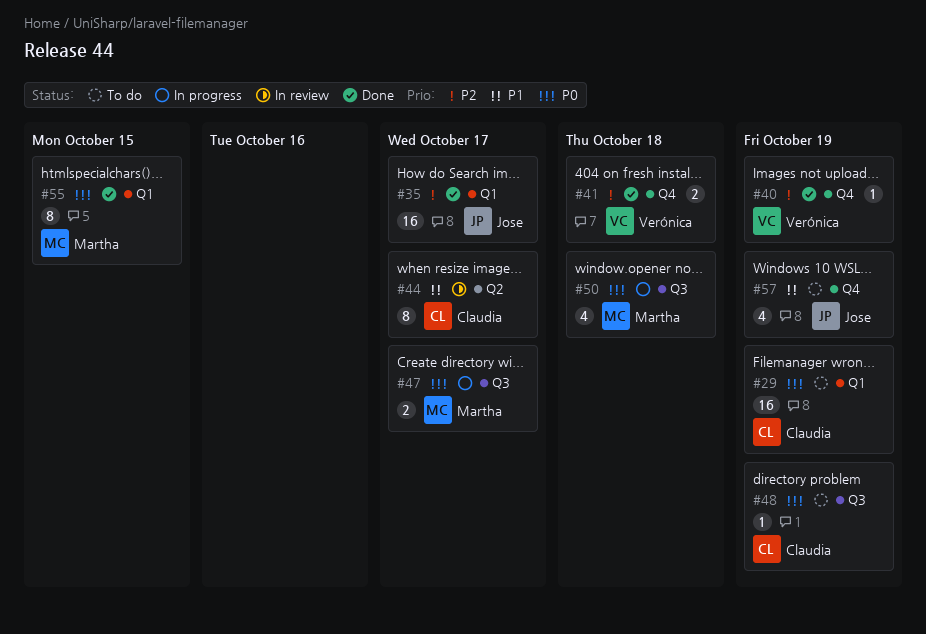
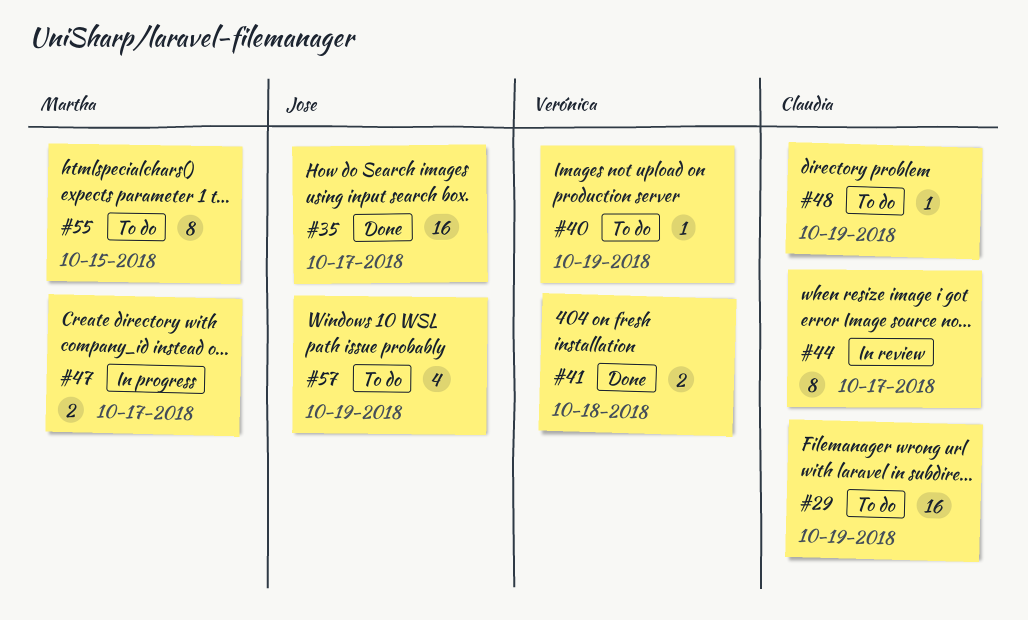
#40, status: Done -> To do
#50: present -> none
#55, status: Done -> To do

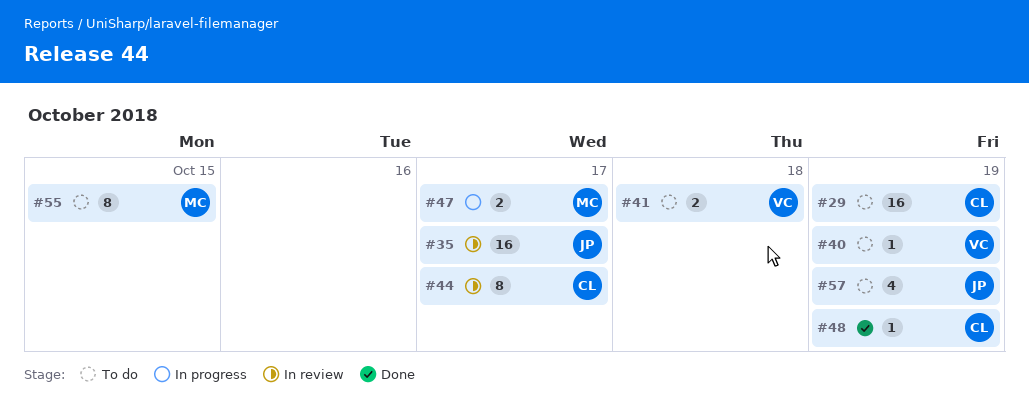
#35, status: Done -> In review
#41, status: Done -> To do
#48, status: To do -> Done

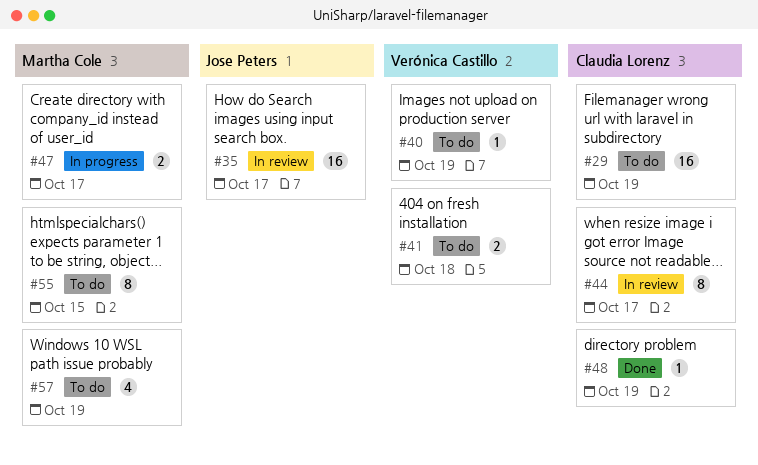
#57, owner: Jose Peters -> Martha Cole

